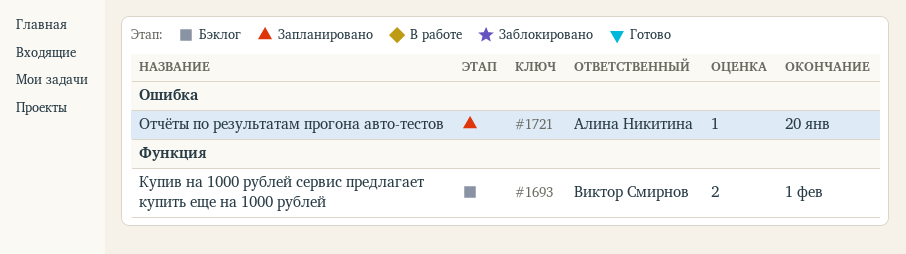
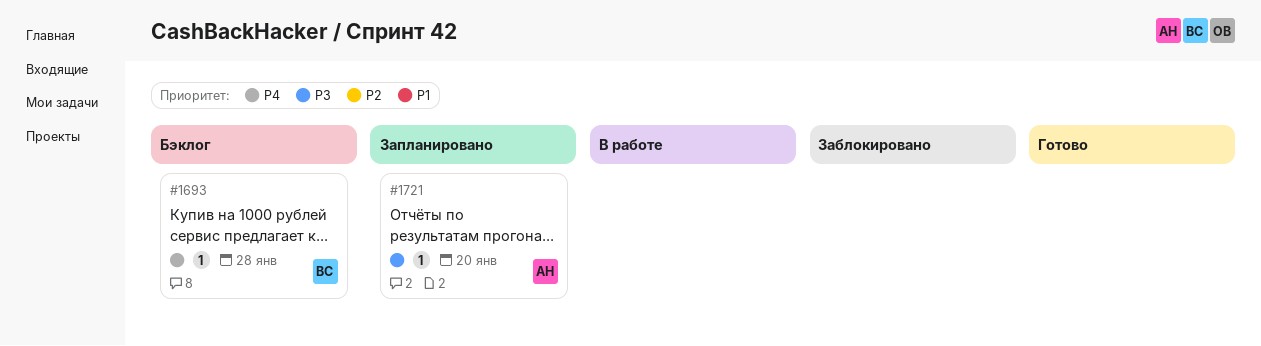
#1693, estimate: 2 -> 1
#1693, due: Feb 1 -> Jan 28

